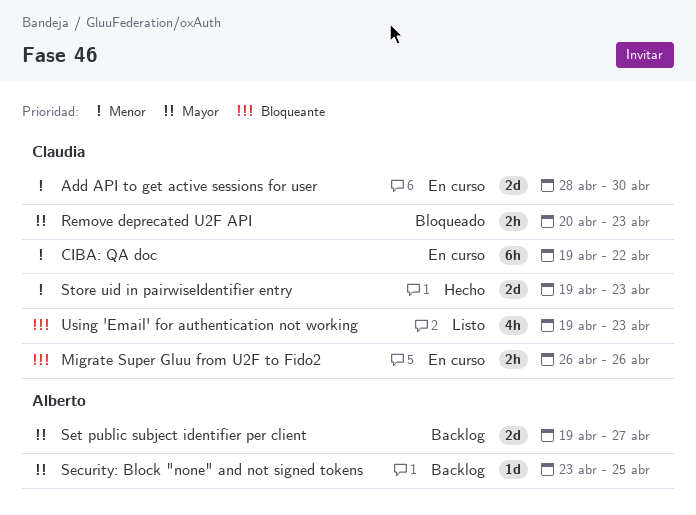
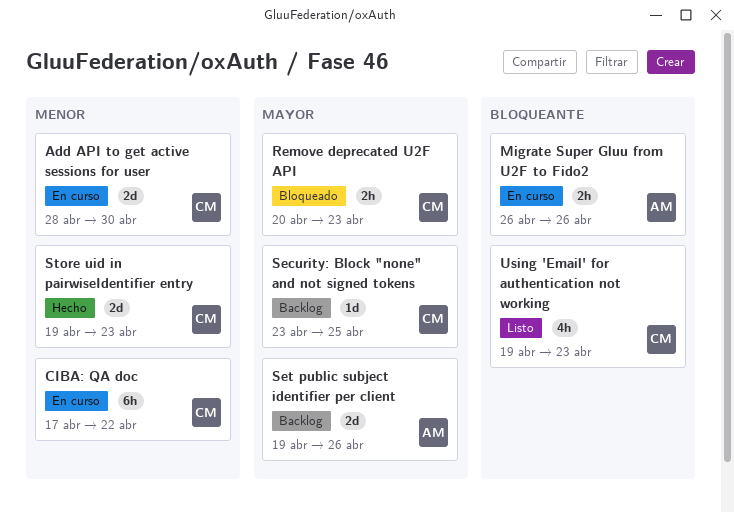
CIBA: QA doc, start: Apr 19 -> Apr 17
Migrate Super Gluu from U2F to Fido2, owner: Claudia -> Alberto
Security: Block "none" and not signed tokens, owner: Alberto -> Claudia
Set public subject identifier per client, due: Apr 27 -> Apr 26

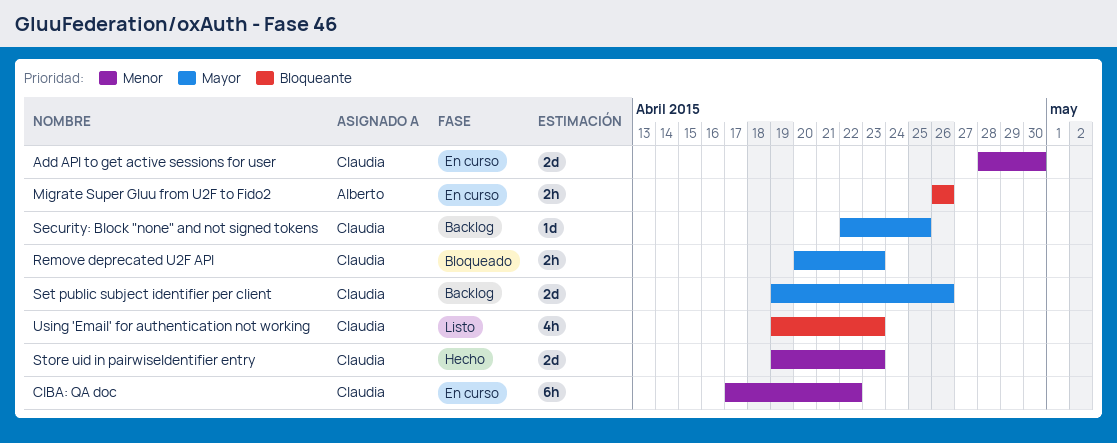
Security: Block "none" and not signed tokens, start: Apr 23 -> Apr 22
Set public subject identifier per client, owner: Alberto -> Claudia

